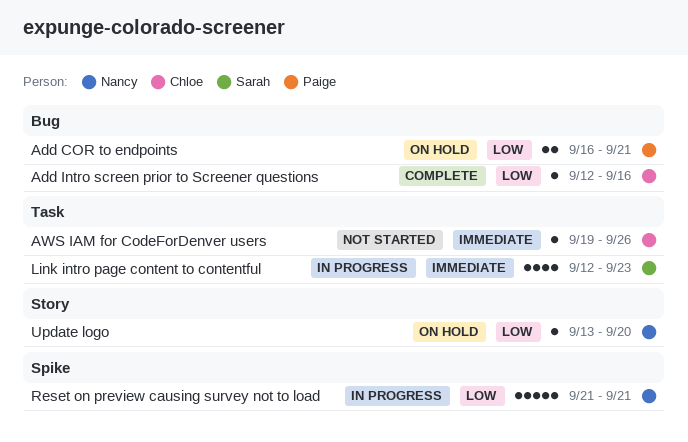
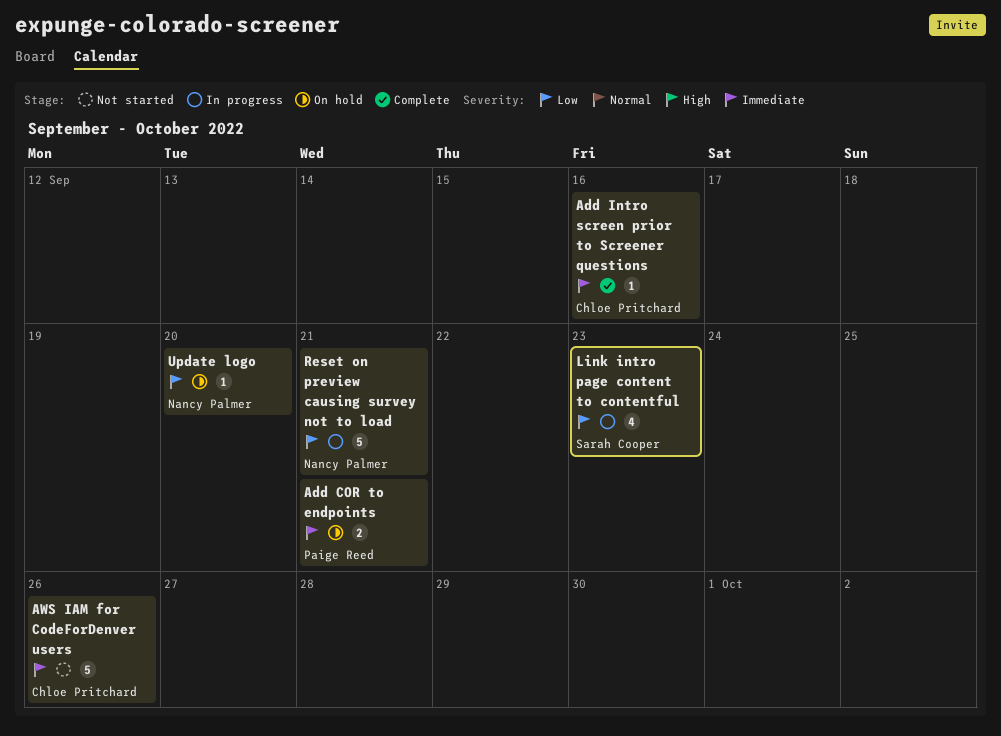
Add COR to endpoints, priority: Low -> Immediate
Add Intro screen prior to Screener questions, priority: Low -> Immediate
AWS IAM for CodeForDenver users, estimate: 1 -> 5
Link intro page content to contentful, priority: Immediate -> Low

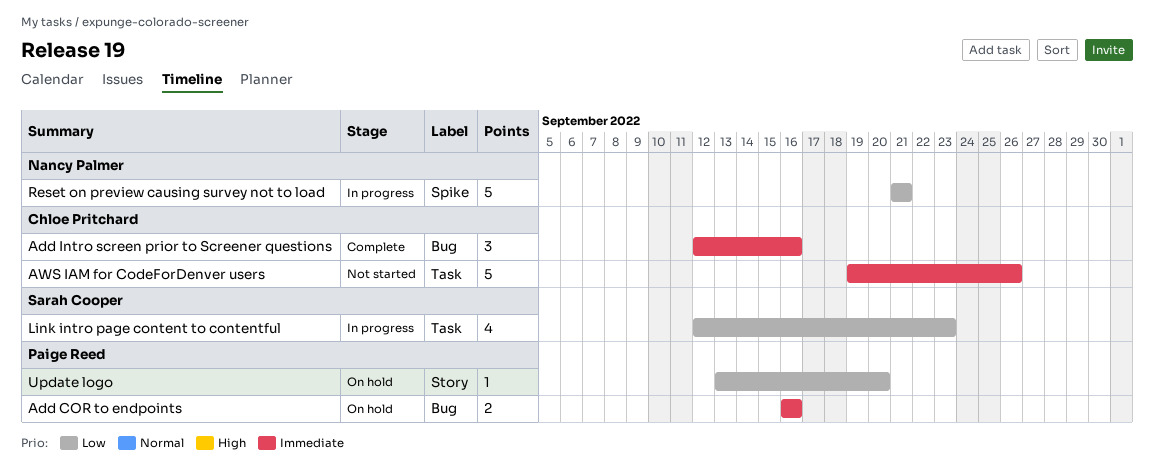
Add COR to endpoints, due: Sep 21 -> Sep 16
Add Intro screen prior to Screener questions, estimate: 1 -> 3
Update logo, owner: Nancy Palmer -> Paige Reed

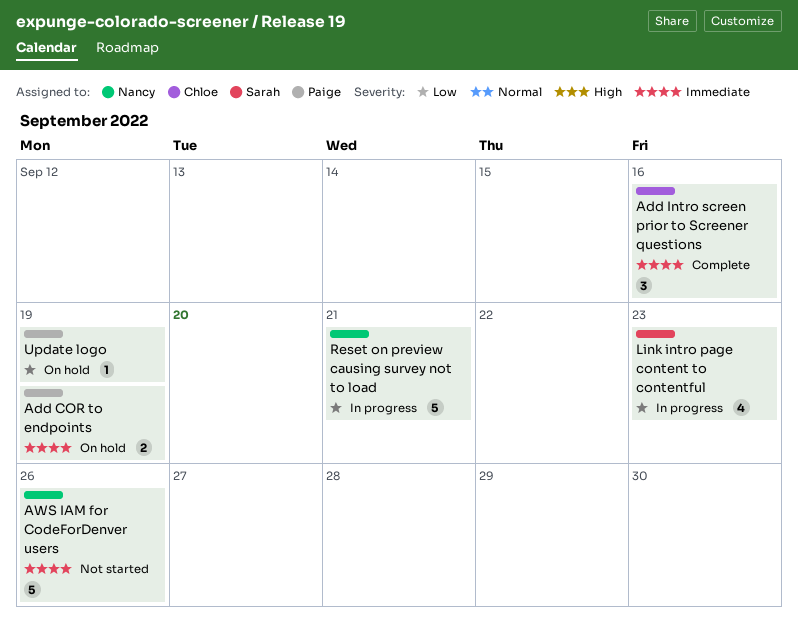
Add COR to endpoints, due: Sep 16 -> Sep 19
AWS IAM for CodeForDenver users, owner: Chloe Pritchard -> Nancy Palmer
Update logo, due: Sep 20 -> Sep 19

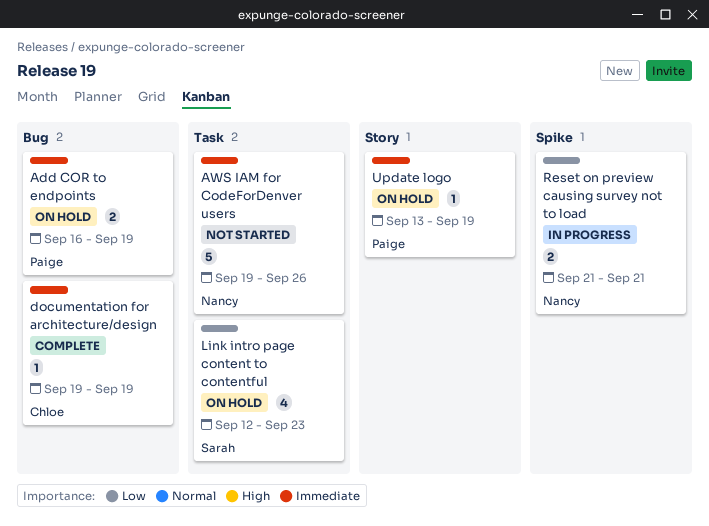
Add Intro screen prior to Screener questions: present -> none
documentation for architecture/design: none -> present
Link intro page content to contentful, status: In progress -> On hold
Reset on preview causing survey not to load, estimate: 5 -> 2
Update logo, priority: Low -> Immediate

